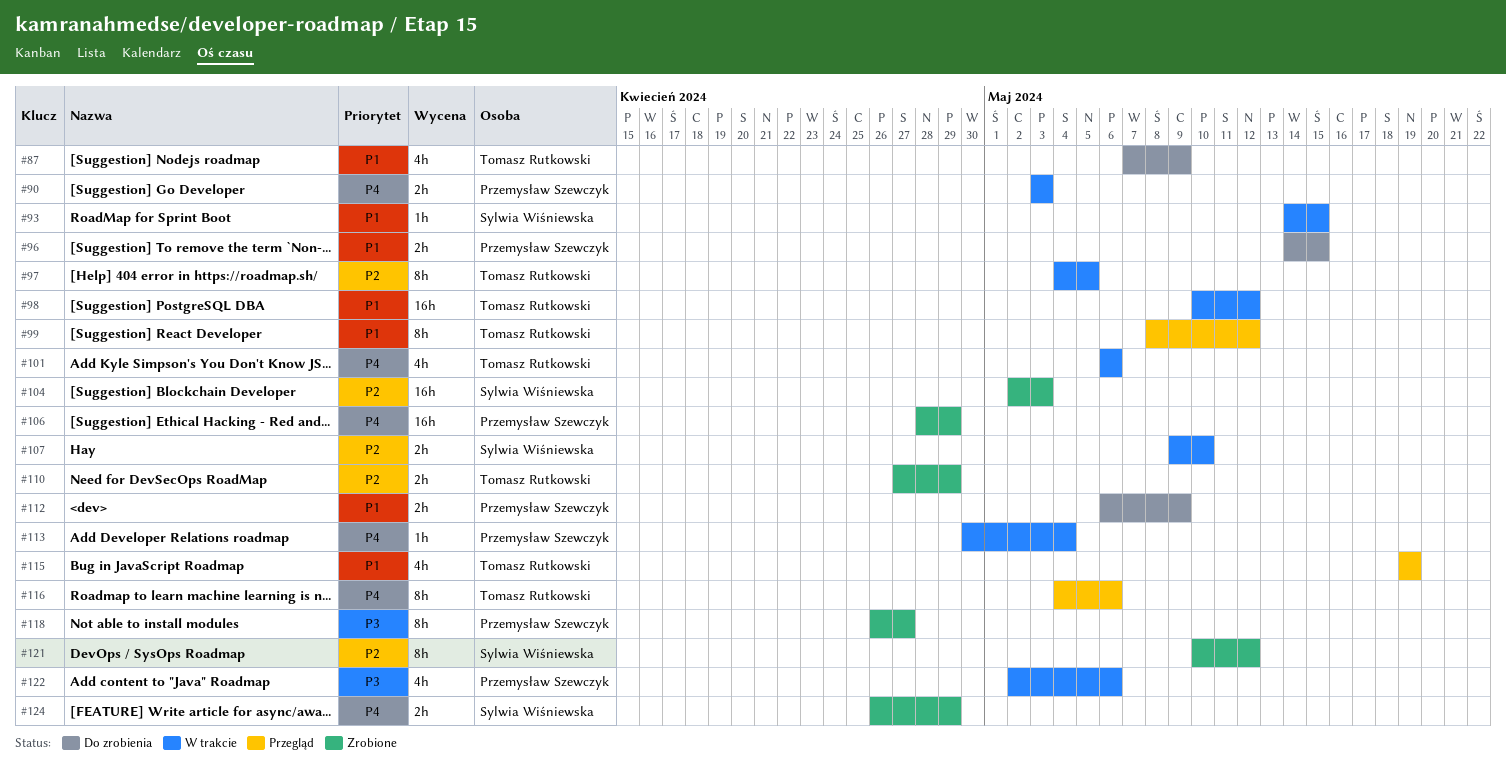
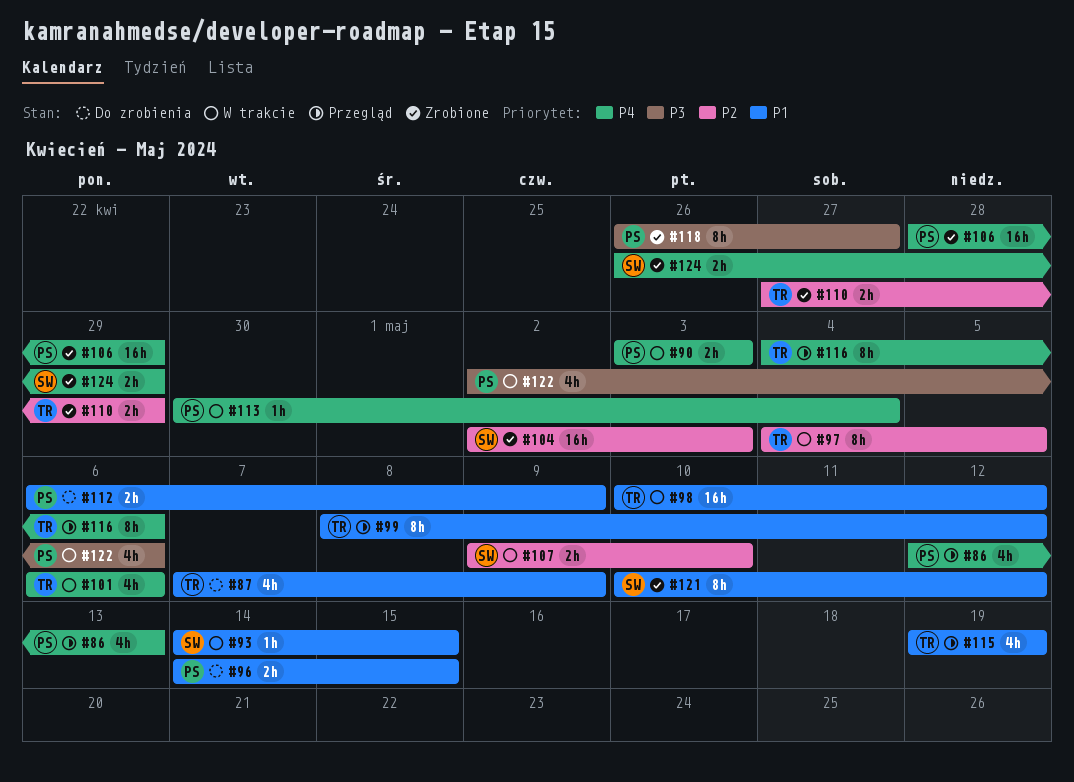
#86: none -> present
#121, priority: P2 -> P1

